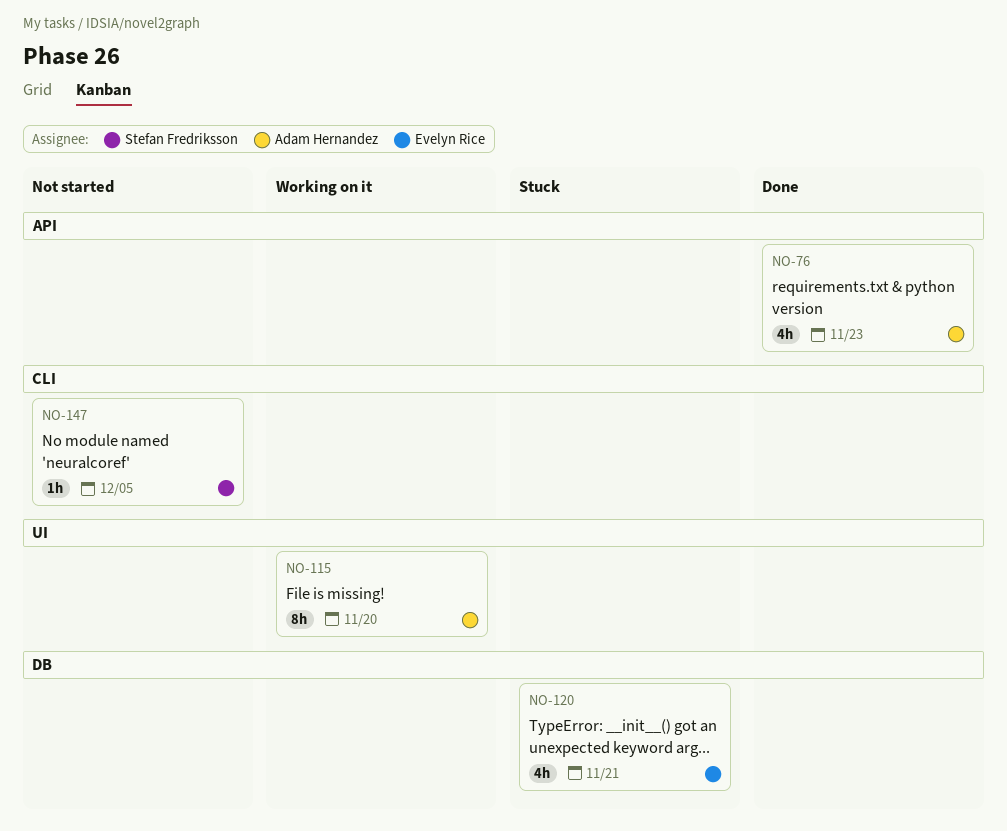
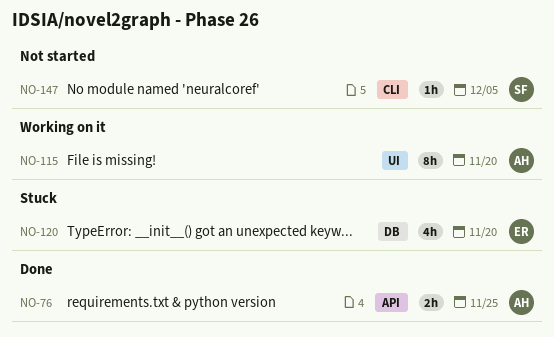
NO-76, estimate: 4h -> 2h
NO-76, due: Nov 23 -> Nov 25
NO-120, due: Nov 21 -> Nov 20

